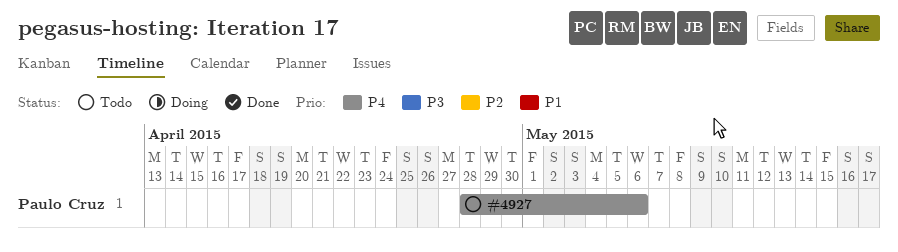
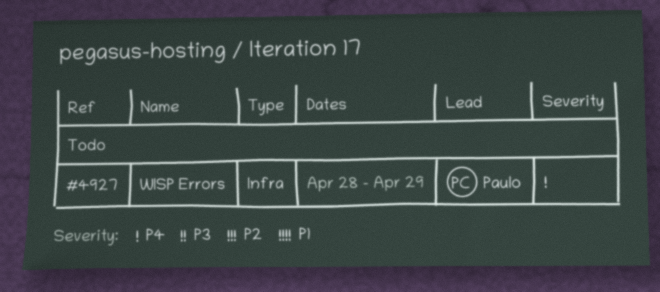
#4927, due: May 6 -> Apr 29

